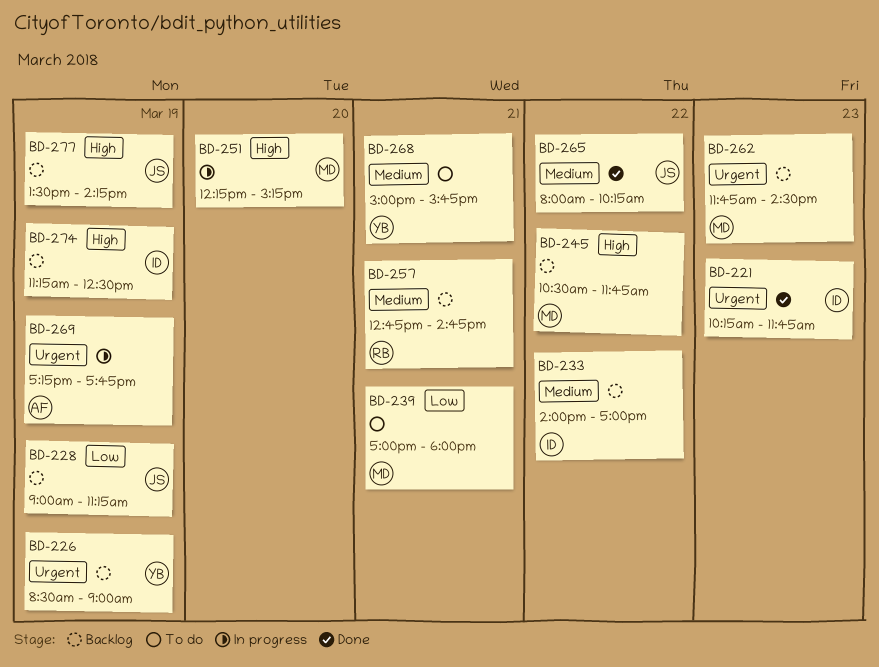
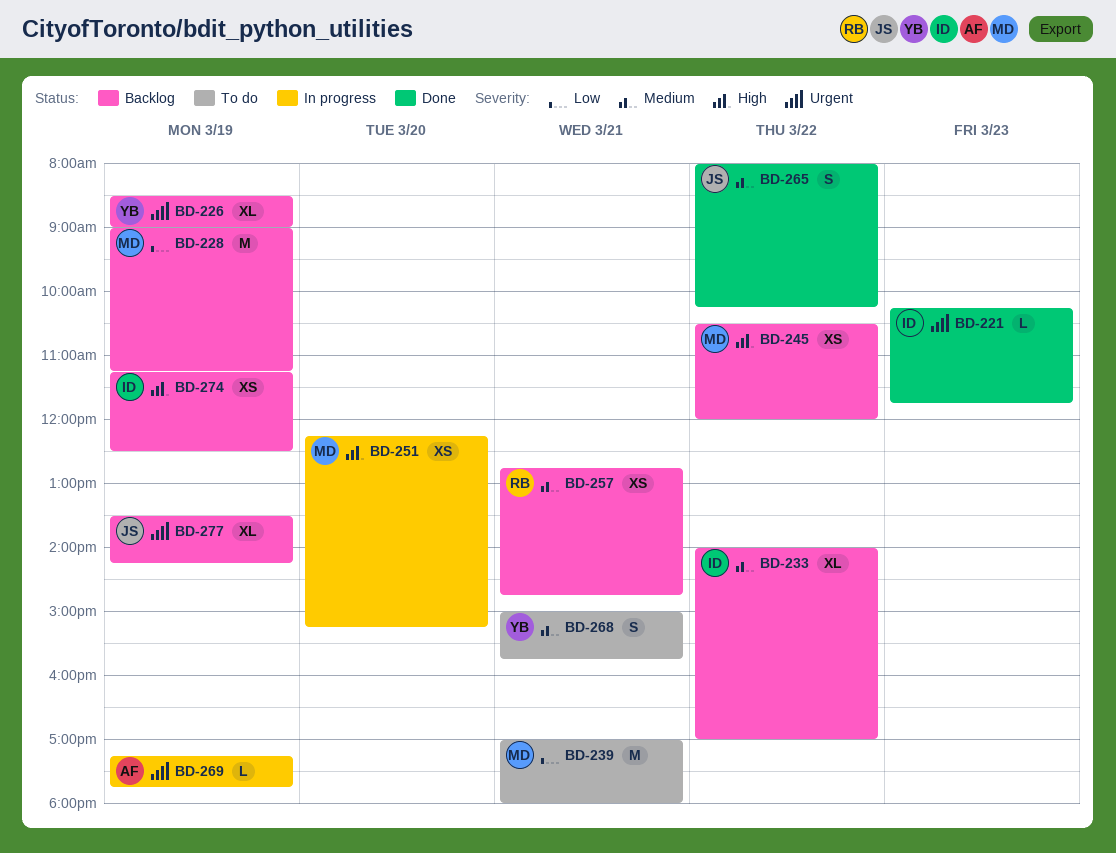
BD-228, owner: JS -> MD
BD-245, ends: 11:45 -> 12:00
BD-262: present -> none
BD-277, priority: High -> Urgent

